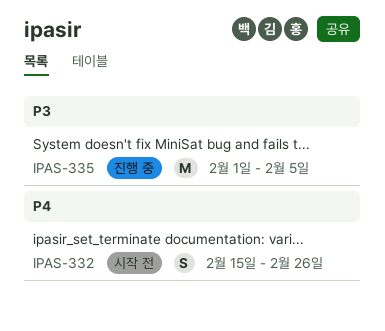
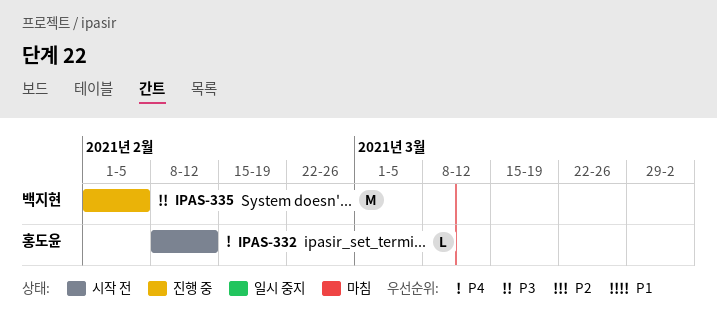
IPAS-332, estimate: S -> L
IPAS-332, start: Feb 15 -> Feb 8
IPAS-332, due: Feb 26 -> Feb 12

